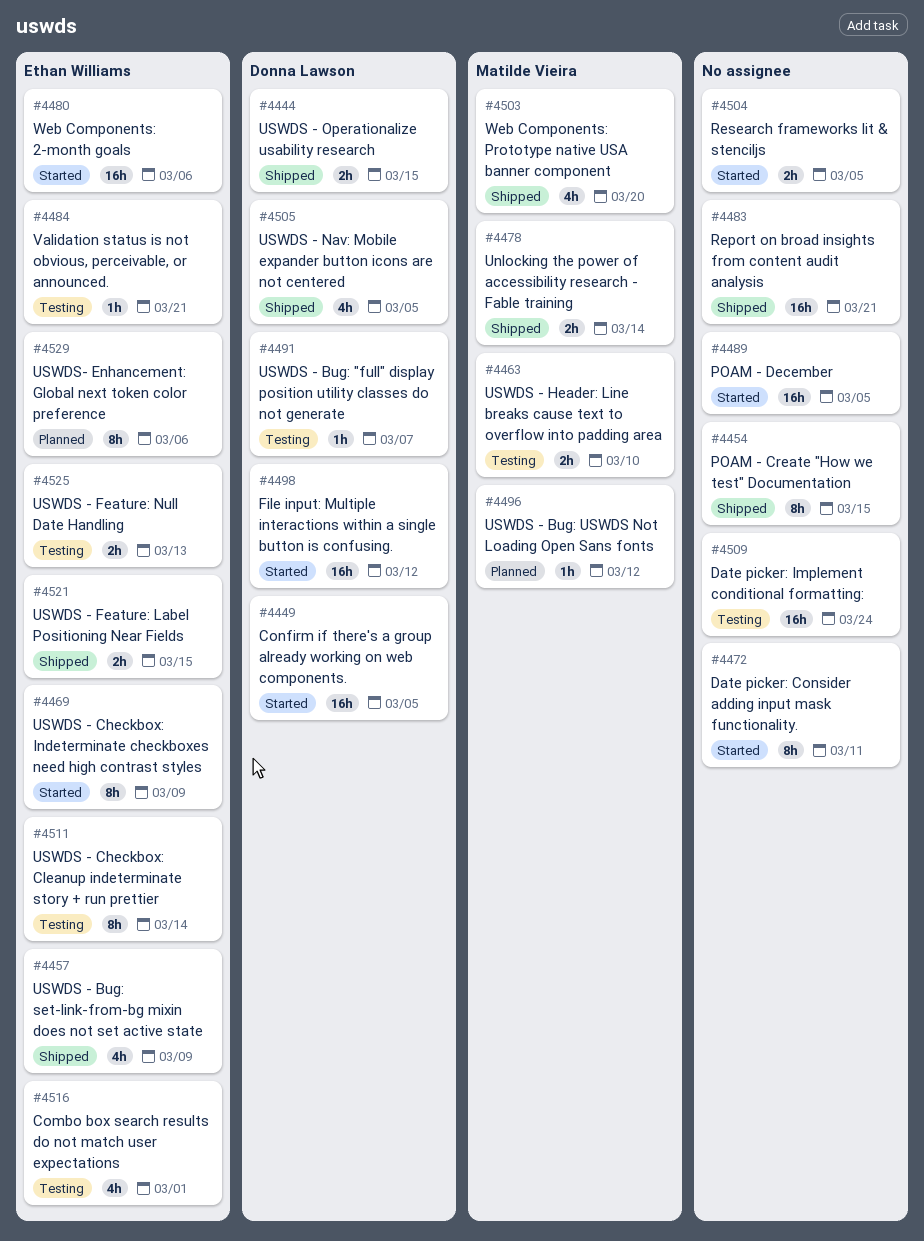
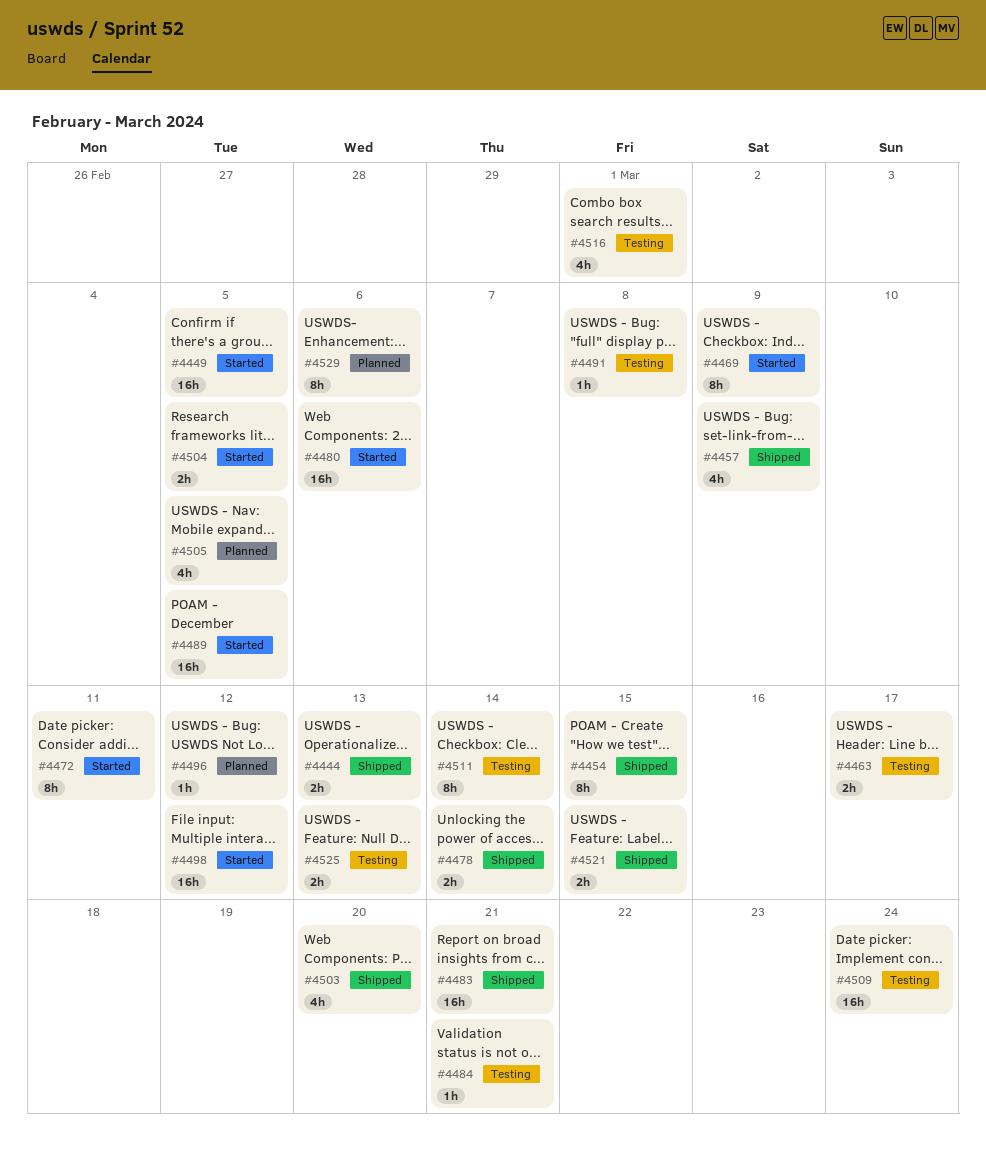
#4444, due: Mar 15 -> Mar 13
#4463, due: Mar 10 -> Mar 17
#4491, due: Mar 7 -> Mar 8
#4505, status: Shipped -> Planned

